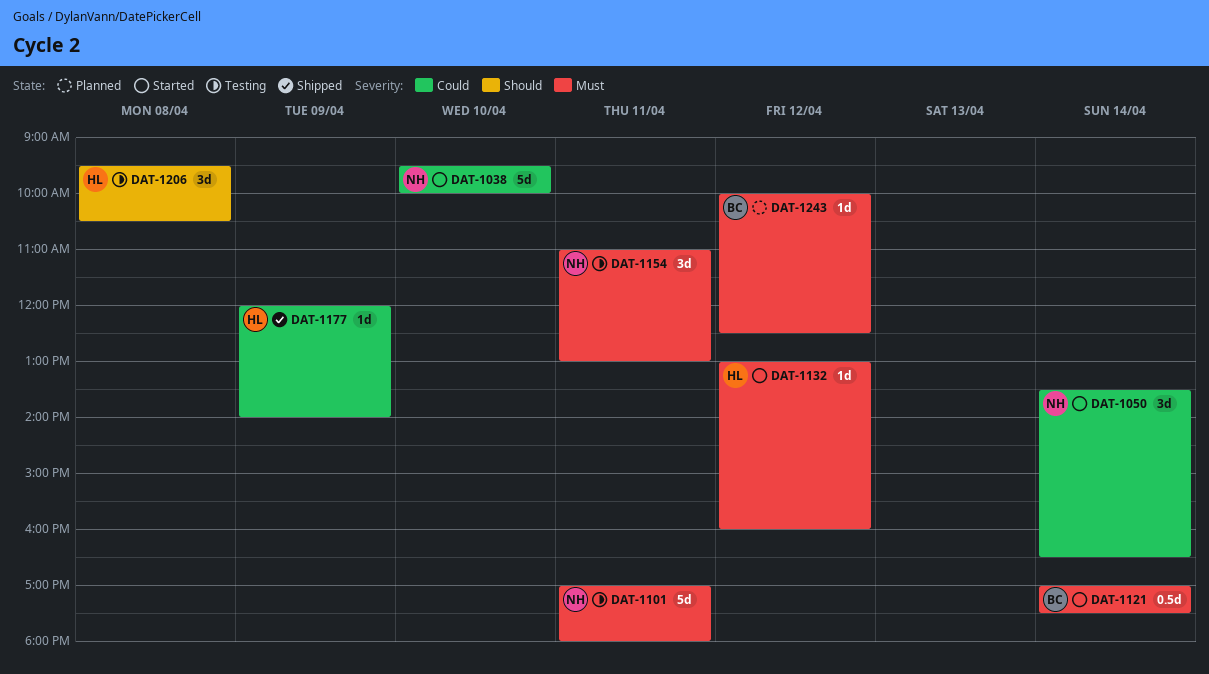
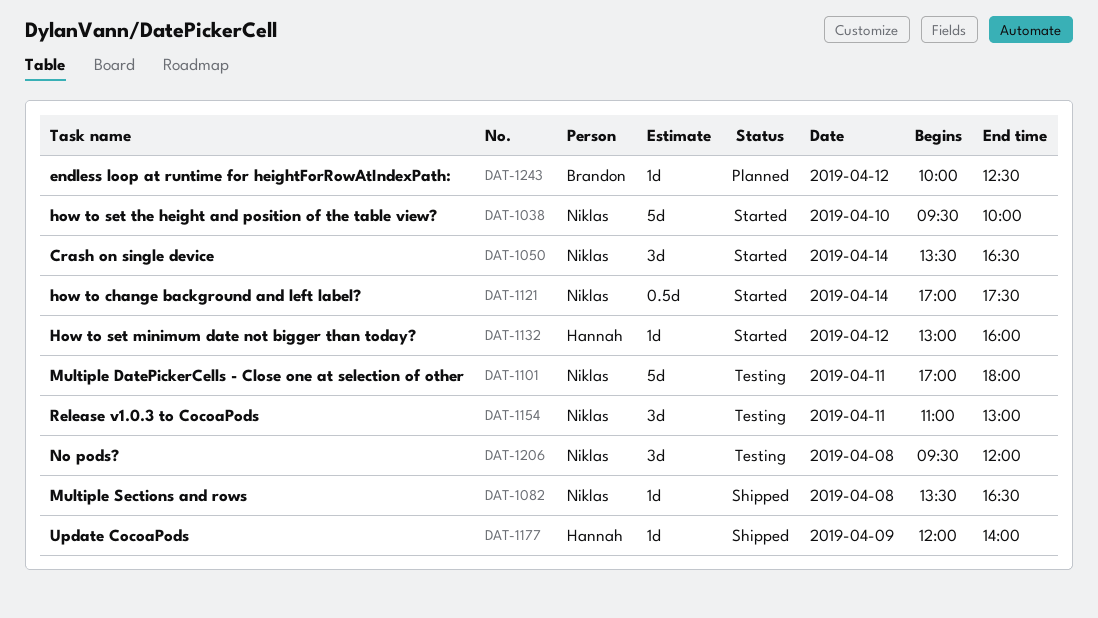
DAT-1082: none -> present
DAT-1121, owner: Brandon -> Niklas
DAT-1206, owner: Hannah -> Niklas
DAT-1206, ends: 10:30 -> 12:00

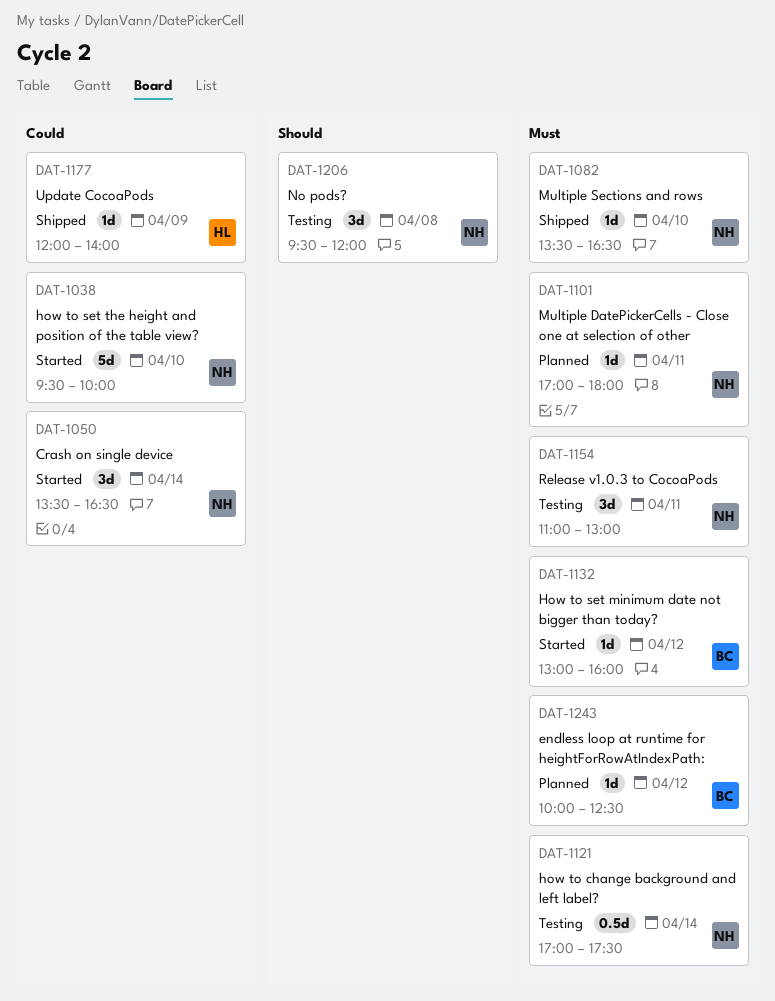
DAT-1082, day: Apr 8 -> Apr 10
DAT-1101, status: Testing -> Planned
DAT-1101, estimate: 5d -> 1d
DAT-1121, status: Started -> Testing
DAT-1132, owner: Hannah -> Brandon

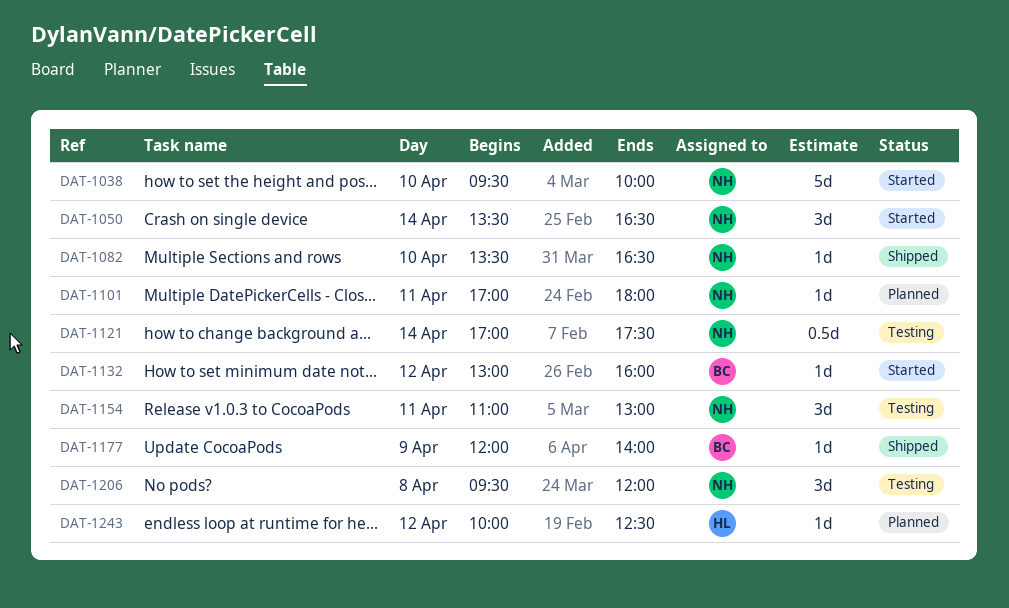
DAT-1177, owner: HL -> BC
DAT-1243, owner: BC -> HL

